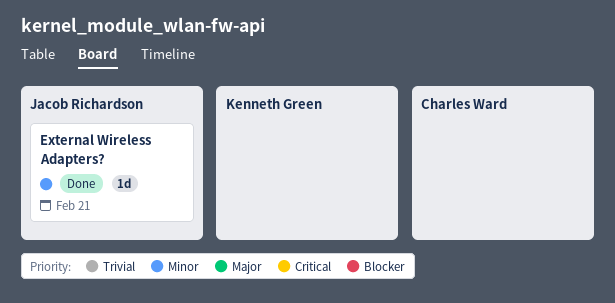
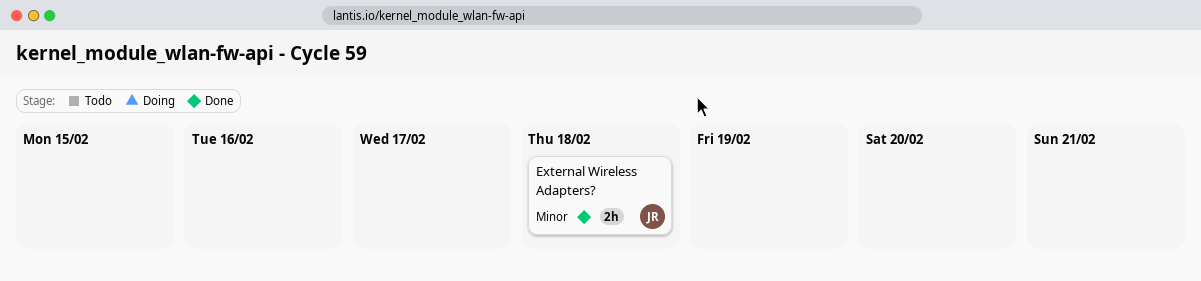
External Wireless Adapters?, estimate: 1d -> 2h
External Wireless Adapters?, due: Feb 21 -> Feb 18

